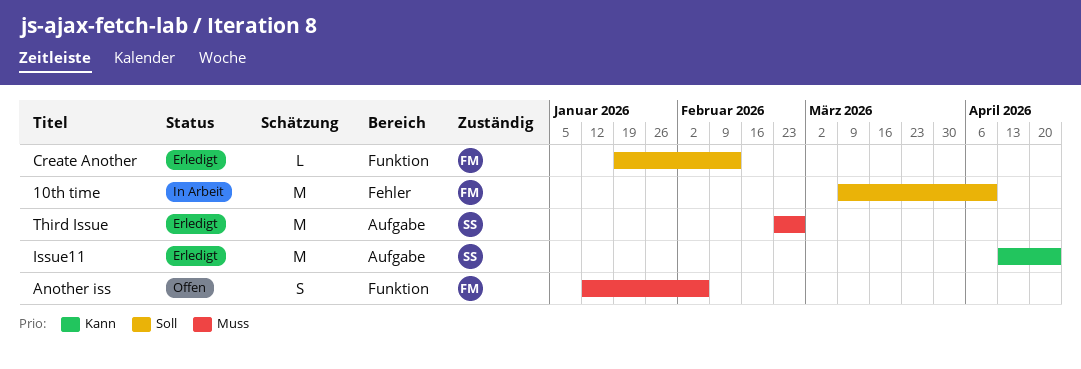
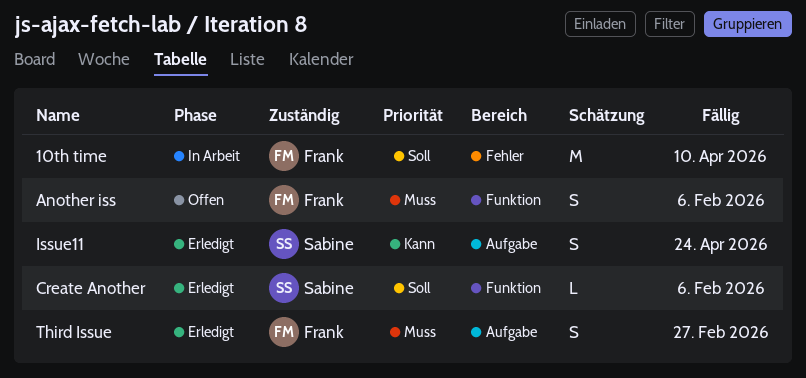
Create Another, owner: Frank -> Sabine
Create Another, due: Feb 13 -> Feb 6
Issue11, estimate: M -> S
Third Issue, owner: Sabine -> Frank
Third Issue, estimate: M -> S

